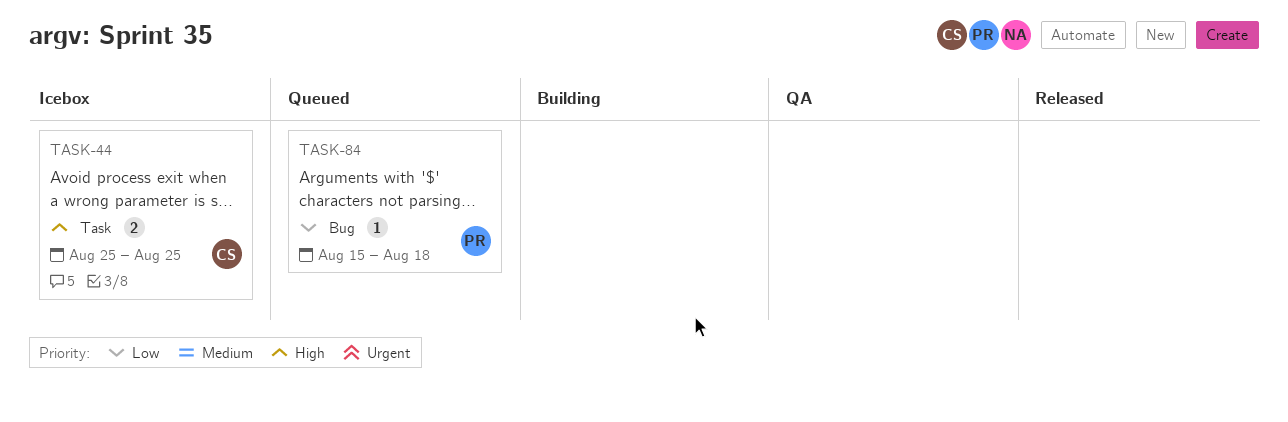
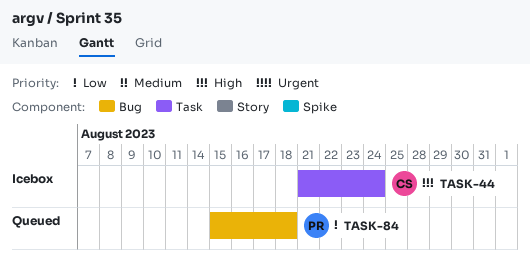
TASK-44, start: Aug 25 -> Aug 21
TASK-44, due: Aug 25 -> Aug 24

